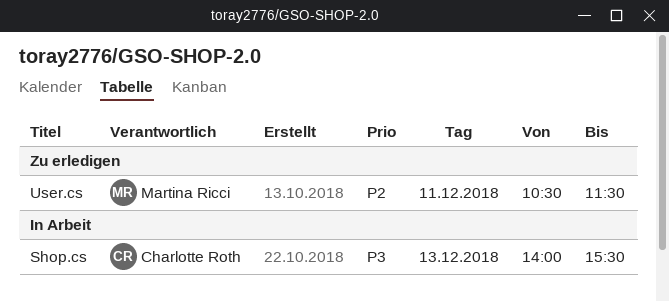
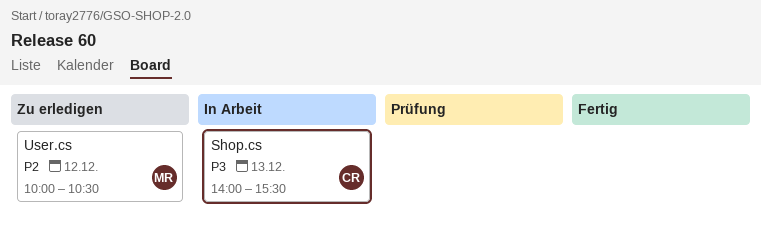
User.cs, day: Dec 11 -> Dec 12
User.cs, begins: 10:30 -> 10:00
User.cs, ends: 11:30 -> 10:30

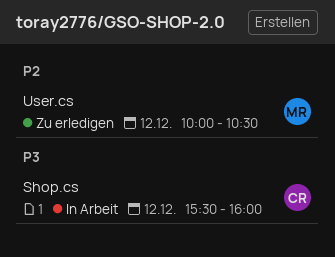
Shop.cs, day: Dec 13 -> Dec 12
Shop.cs, begins: 14:00 -> 15:30
Shop.cs, ends: 15:30 -> 16:00

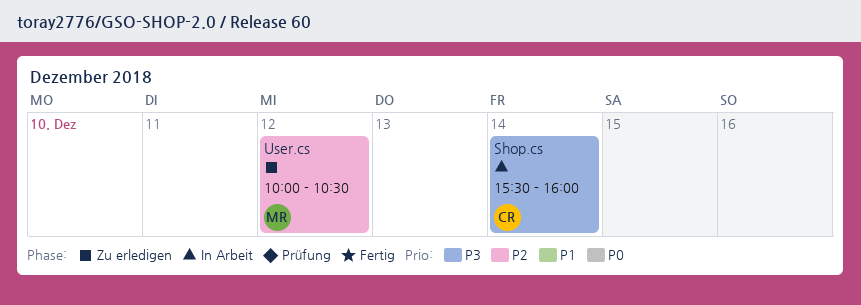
Shop.cs, day: Dec 12 -> Dec 14

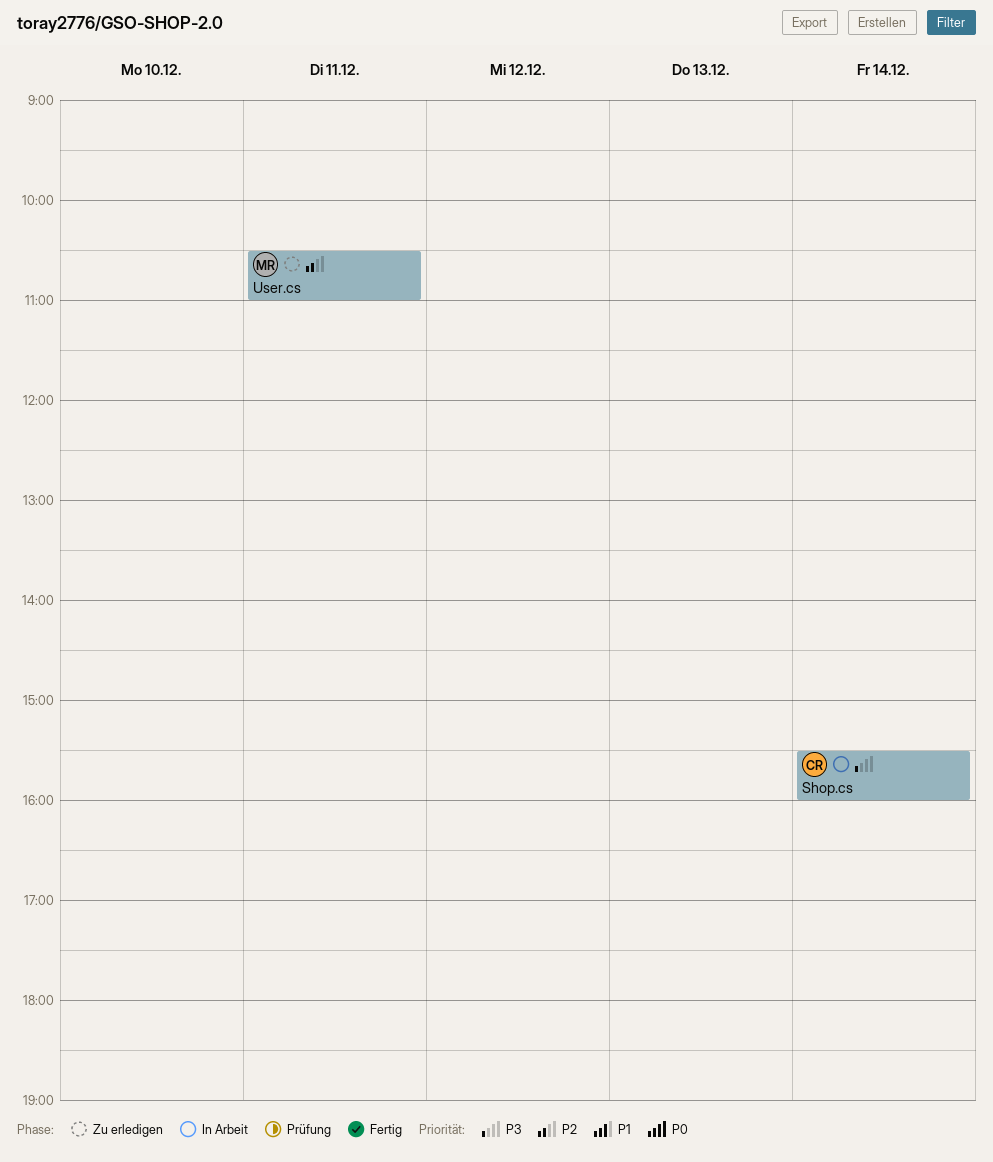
User.cs, day: Dec 12 -> Dec 11
User.cs, begins: 10:00 -> 10:30
User.cs, ends: 10:30 -> 11:00

